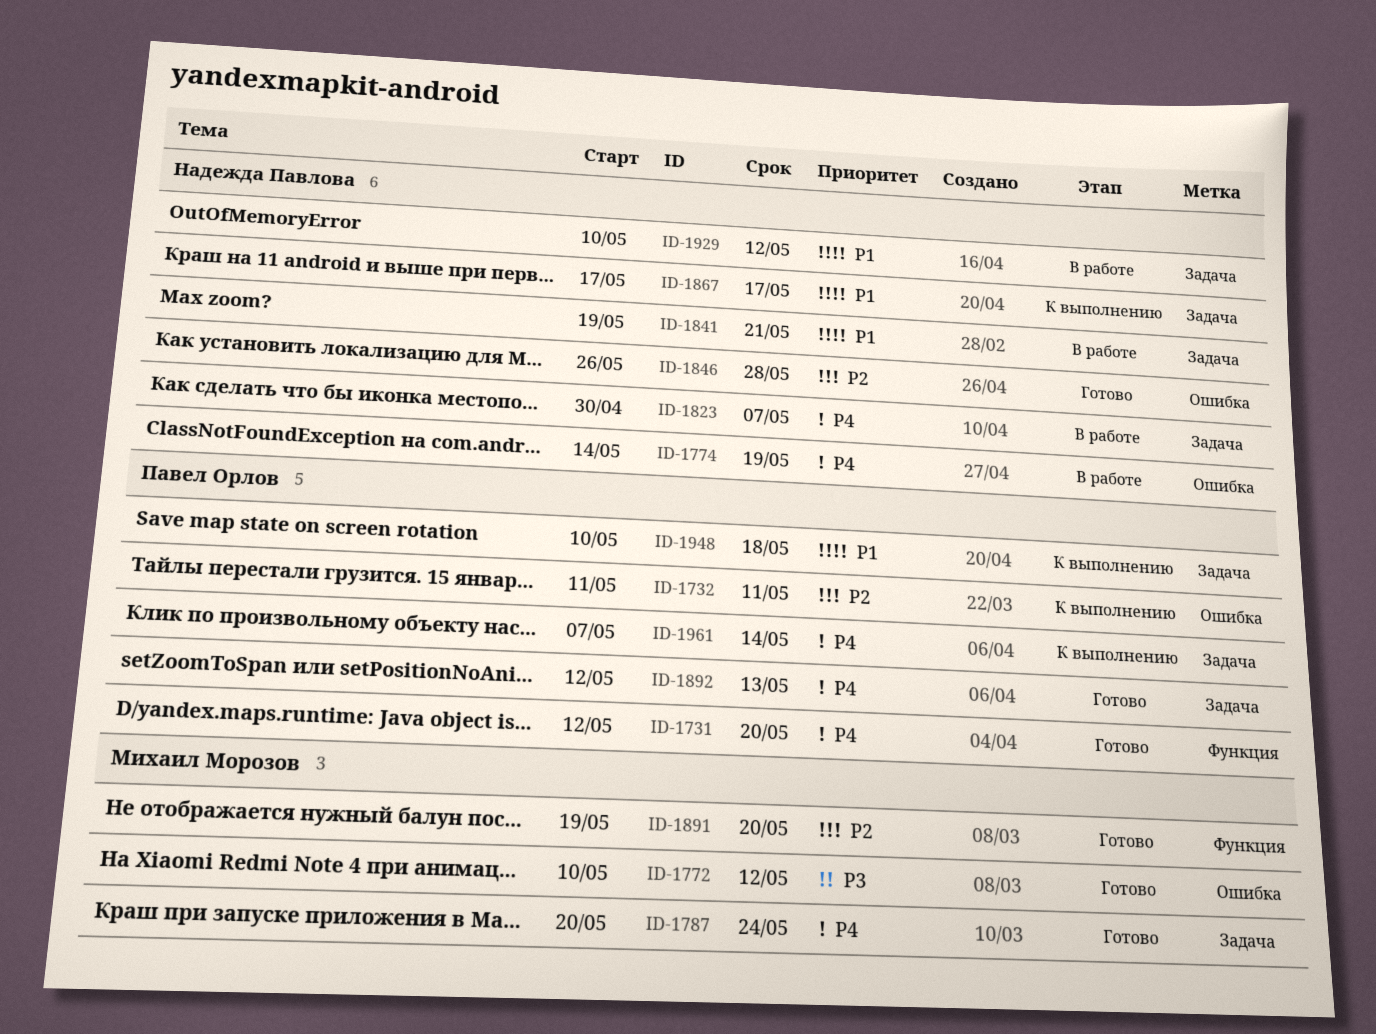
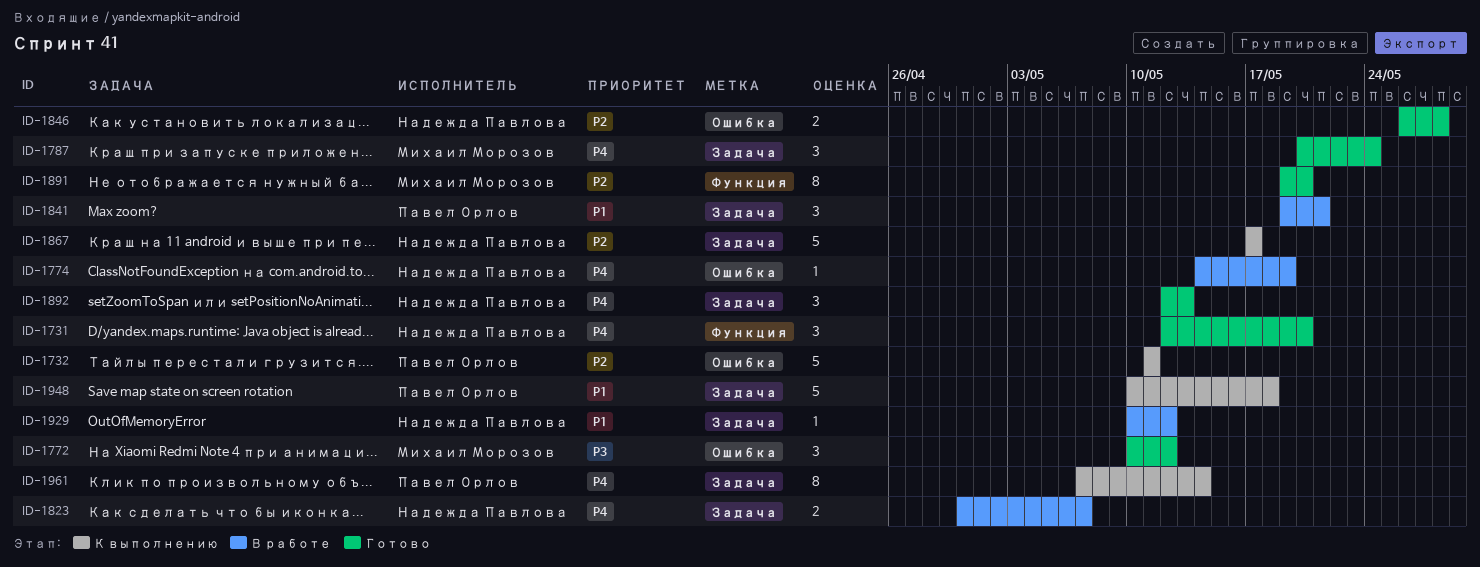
ID-1731, owner: Павел Орлов -> Надежда Павлова
ID-1841, owner: Надежда Павлова -> Павел Орлов
ID-1867, priority: P1 -> P2
ID-1892, owner: Павел Орлов -> Надежда Павлова

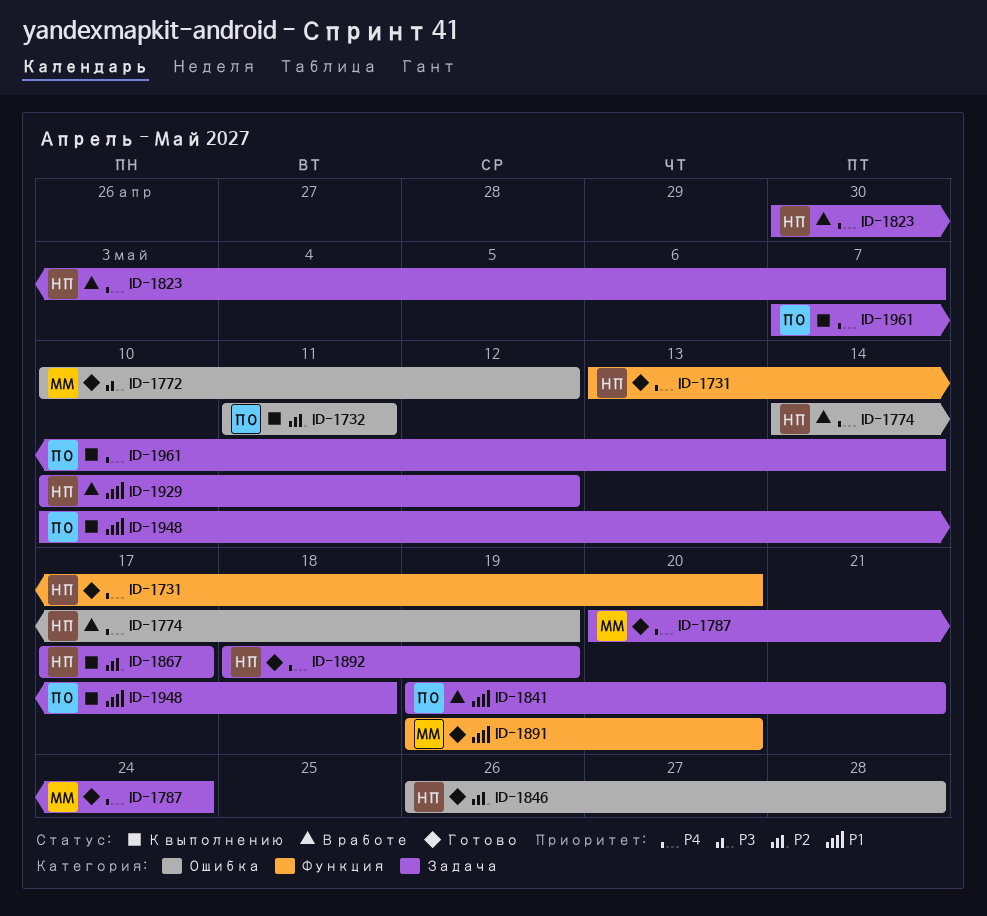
ID-1731, start: May 12 -> May 13
ID-1891, priority: P2 -> P1
ID-1892, start: May 12 -> May 18
ID-1892, due: May 13 -> May 19

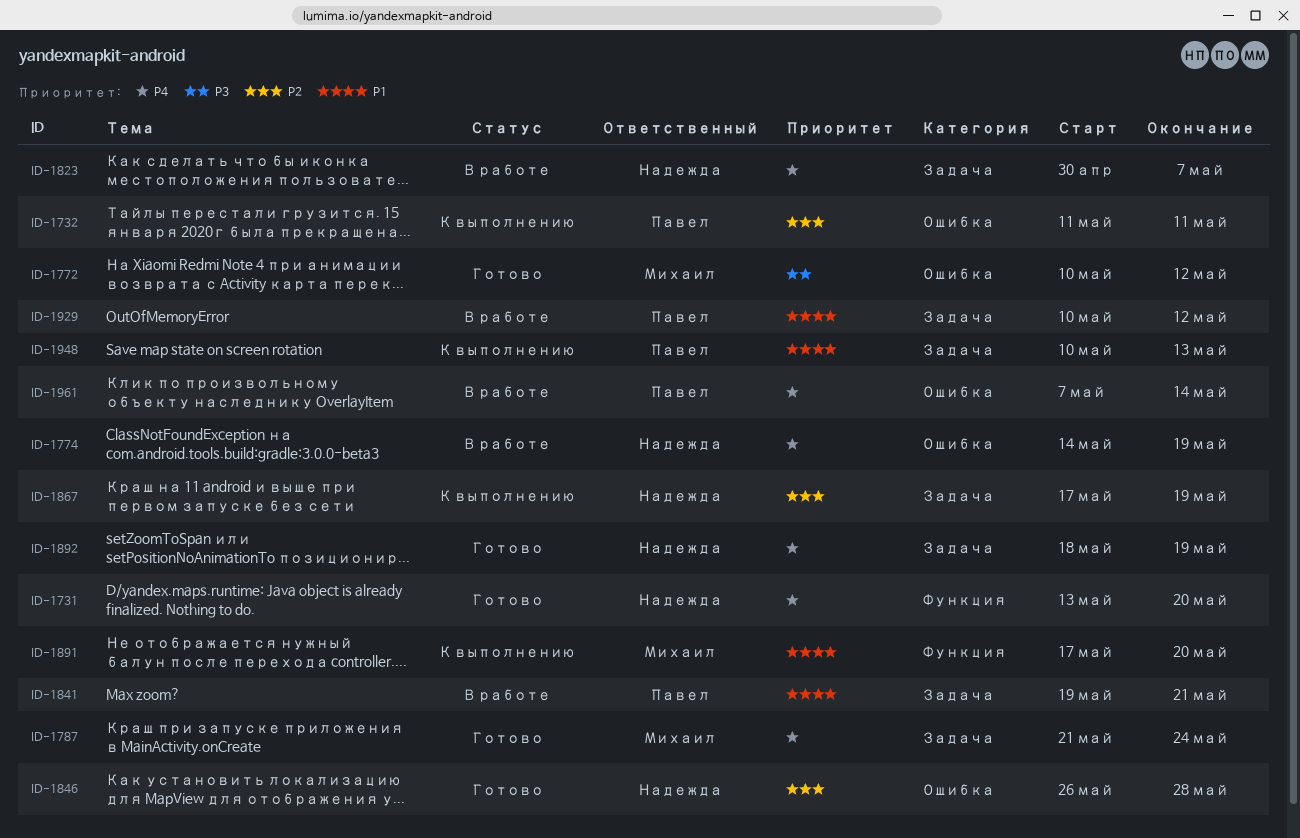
ID-1787, start: May 20 -> May 21
ID-1867, due: May 17 -> May 19
ID-1891, status: Готово -> К выполнению
ID-1891, start: May 19 -> May 17
ID-1929, owner: Надежда -> Павел
ID-1948, due: May 18 -> May 13
ID-1961, status: К выполнению -> В работе
ID-1961, label: Задача -> Ошибка

